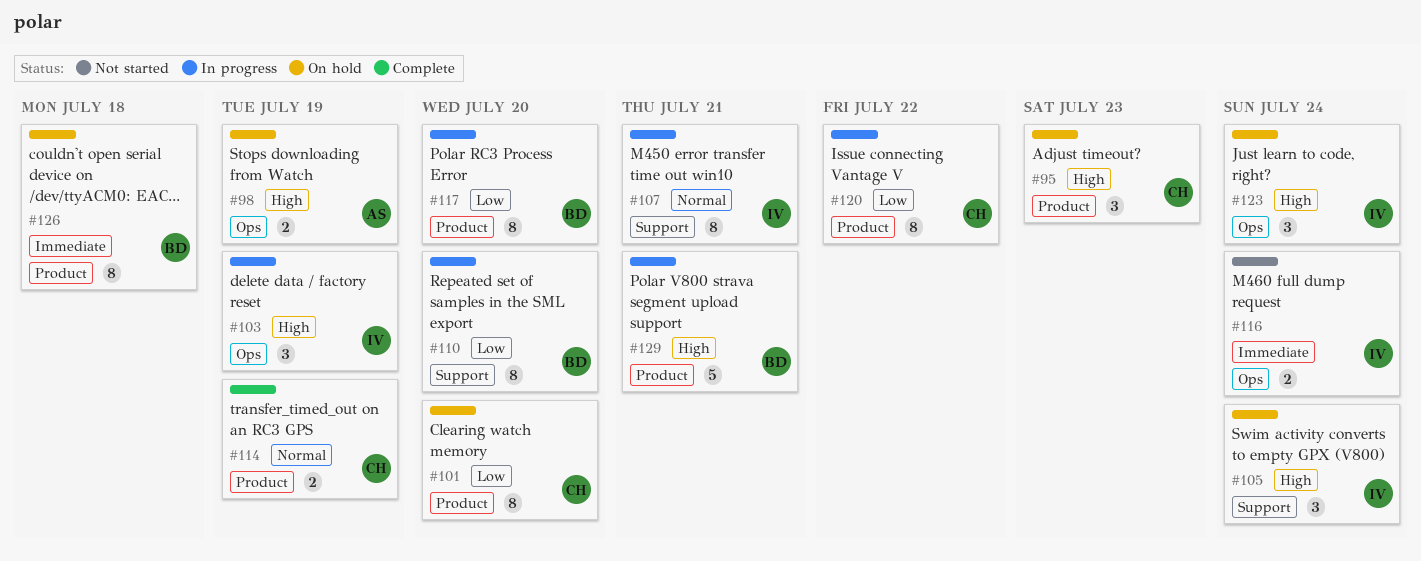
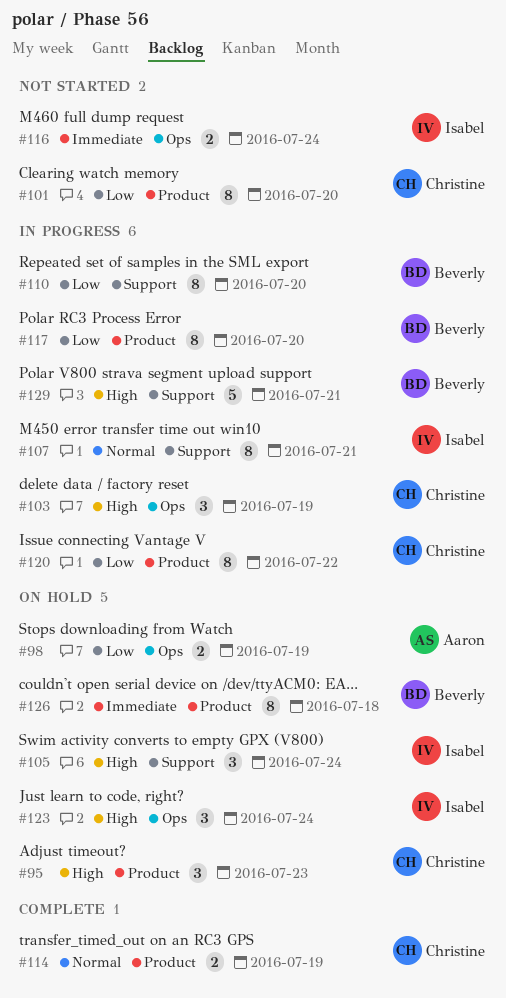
#98, priority: High -> Low
#101, status: On hold -> Not started
#103, owner: Isabel -> Christine
#129, label: Product -> Support

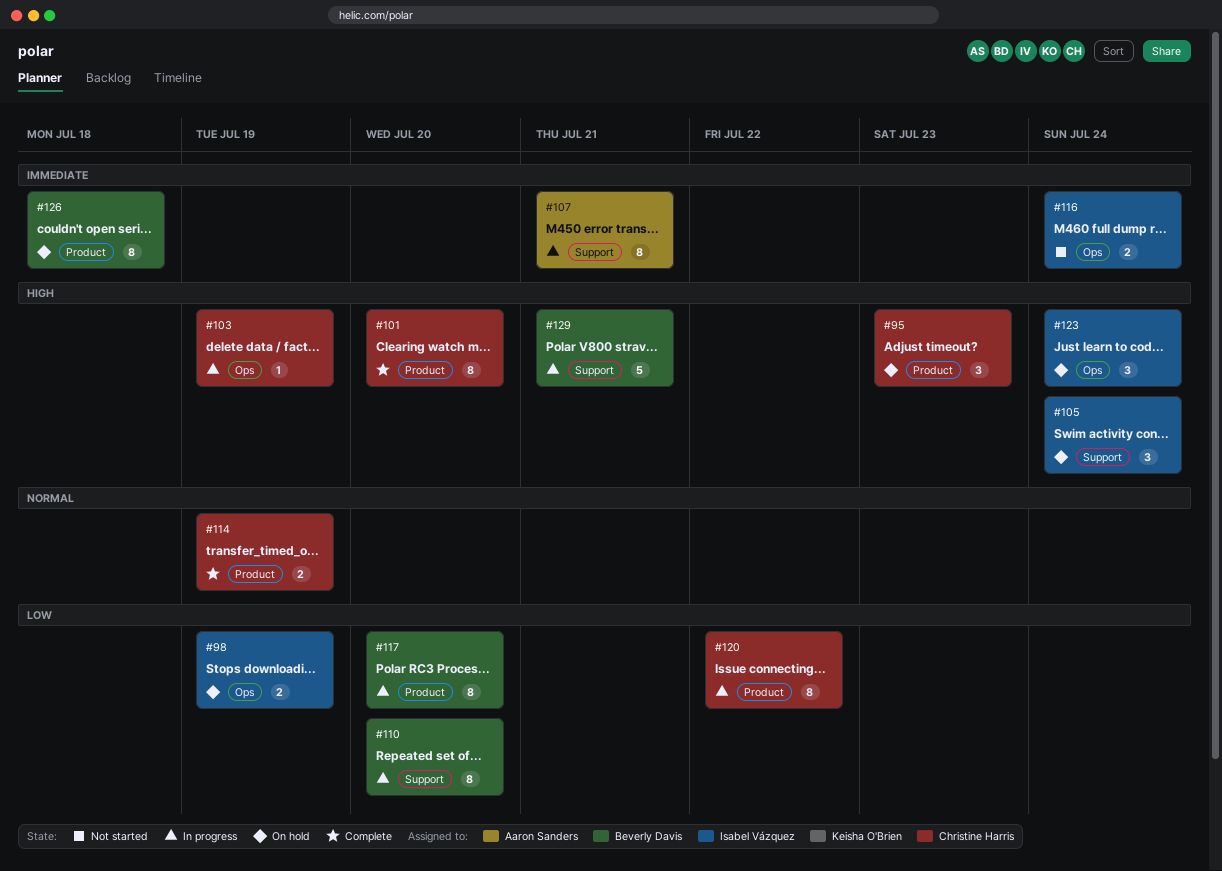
#98, owner: Aaron Sanders -> Isabel Vázquez
#101, status: Not started -> Complete
#101, priority: Low -> High
#103, estimate: 3 -> 1
#107, owner: Isabel Vázquez -> Aaron Sanders
#107, priority: Normal -> Immediate

